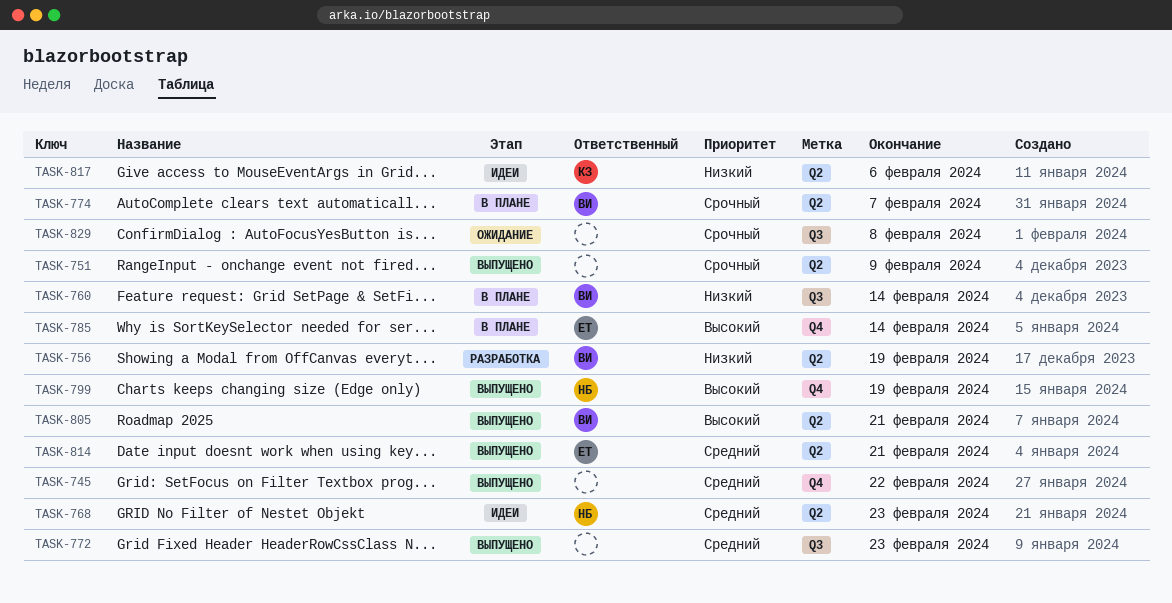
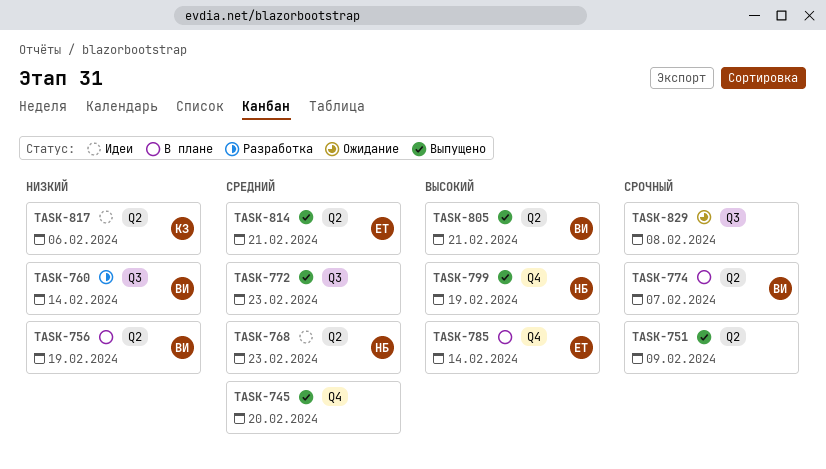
TASK-745, due: Feb 22 -> Feb 20
TASK-756, status: Разработка -> В плане
TASK-760, status: В плане -> Разработка

